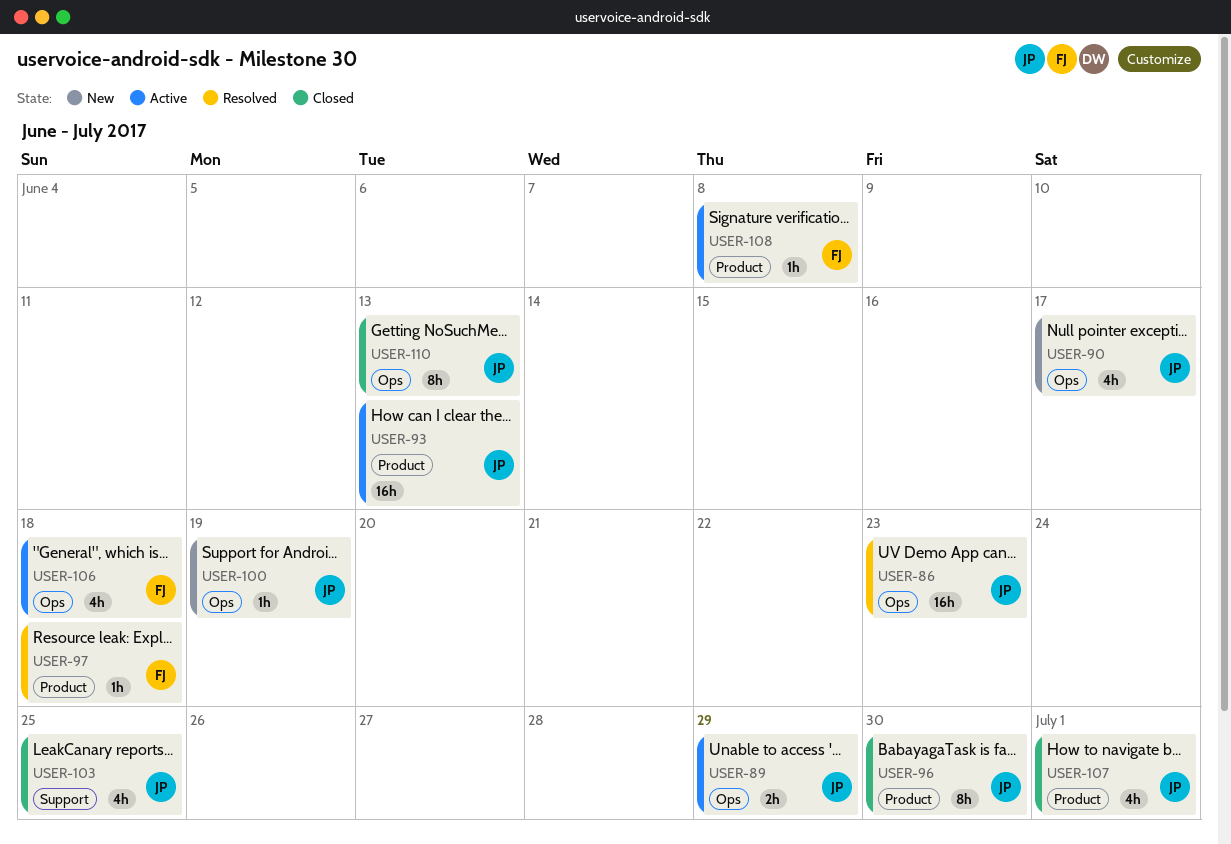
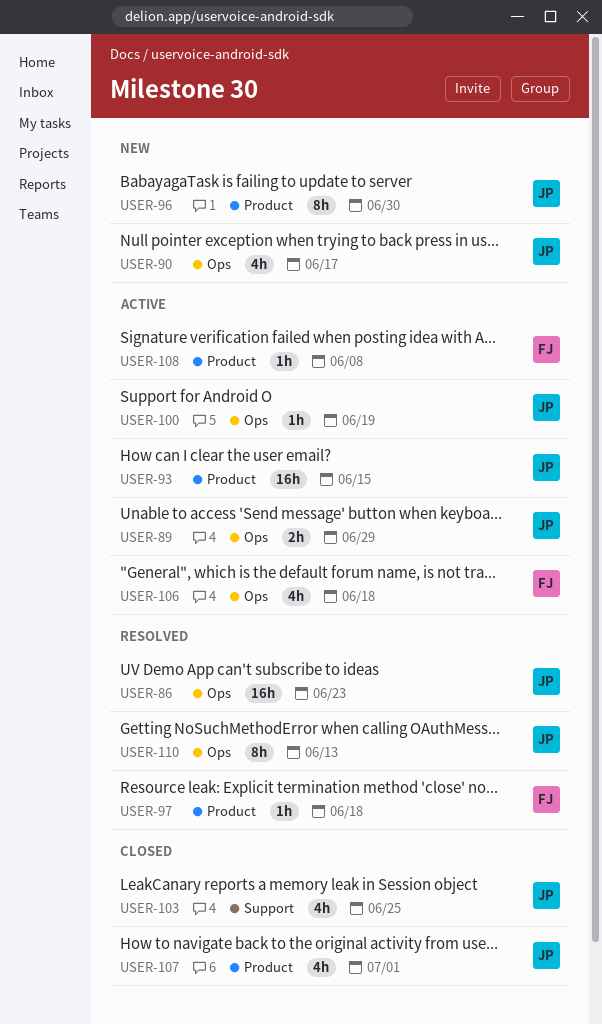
USER-93, due: Jun 13 -> Jun 15
USER-96, status: Closed -> New
USER-100, status: New -> Active
USER-110, status: Closed -> Resolved

